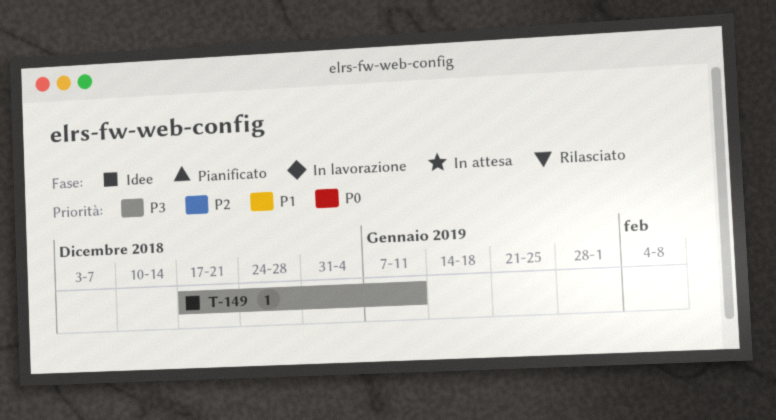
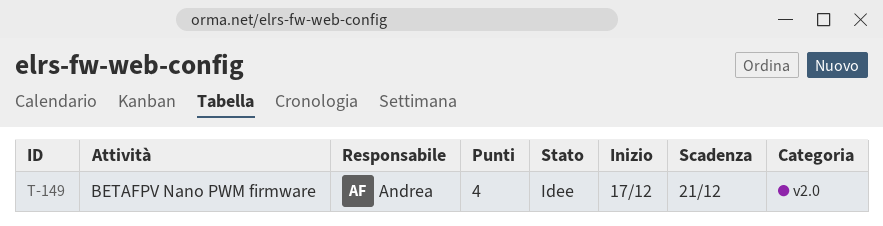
T-149, estimate: 1 -> 4
T-149, due: Jan 11 -> Dec 21

